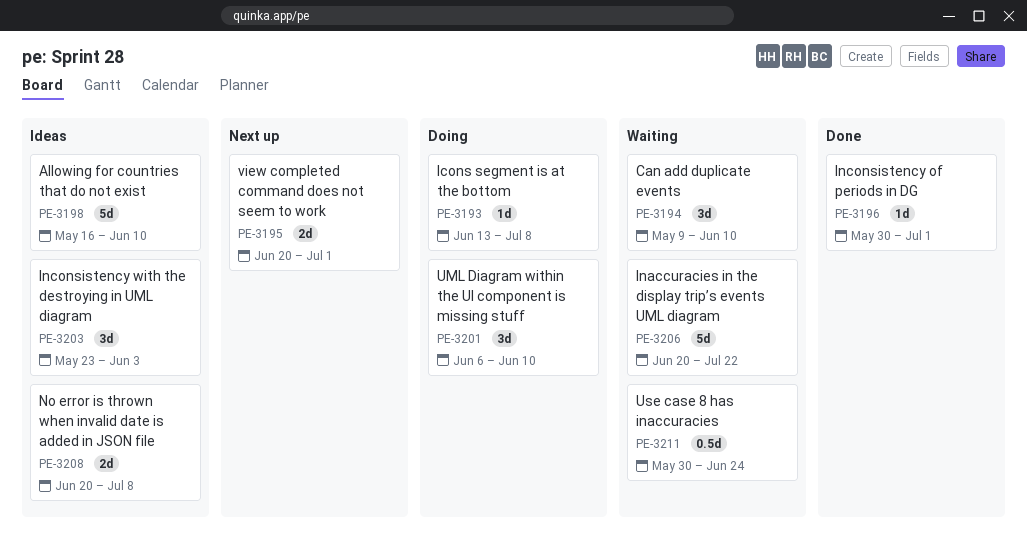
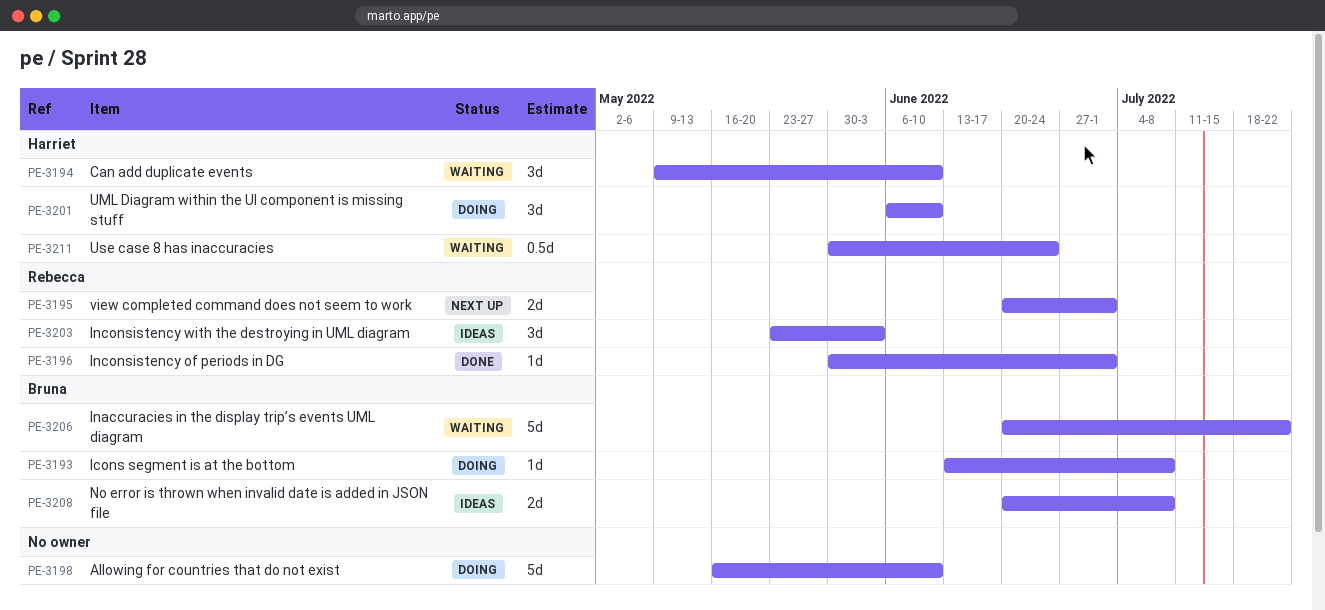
PE-3198, status: Ideas -> Doing

